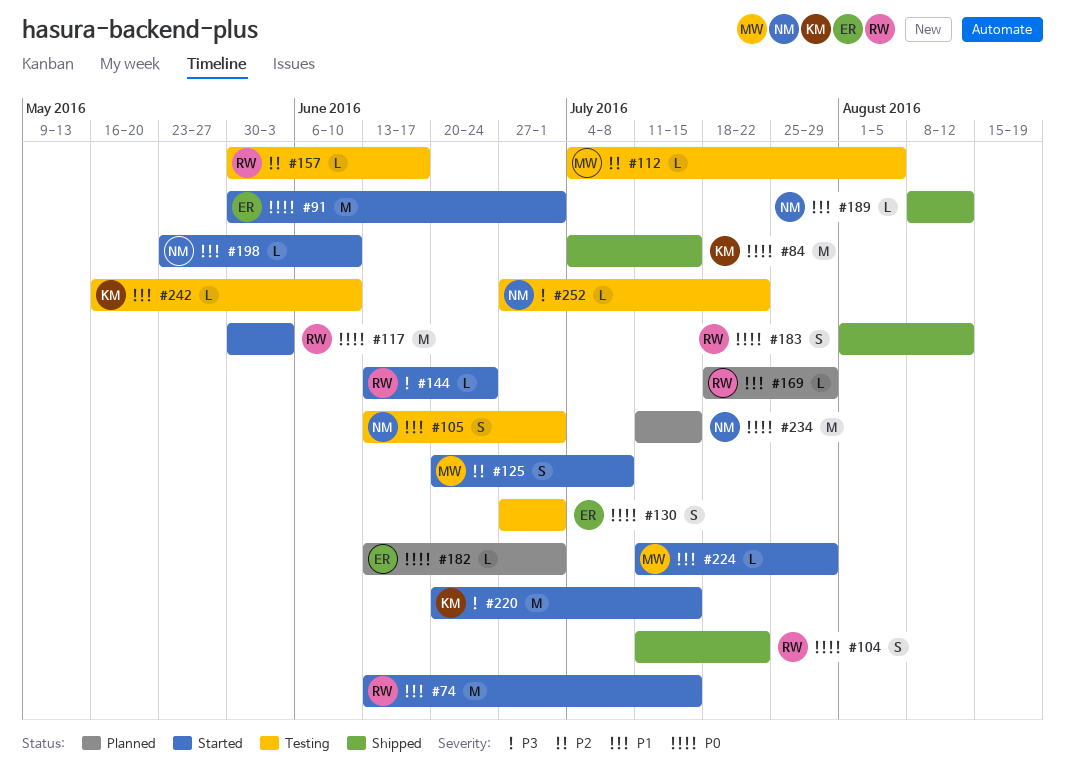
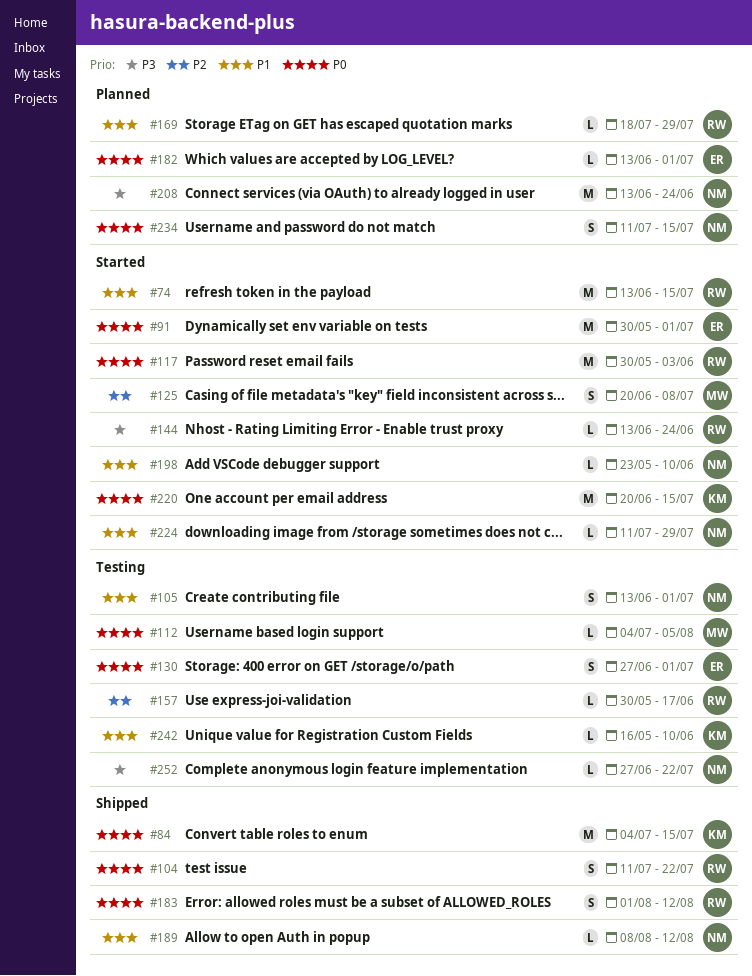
#112, priority: P2 -> P0
#208: none -> present
#220, priority: P3 -> P0
#224, owner: MW -> NM
#234, estimate: M -> S

